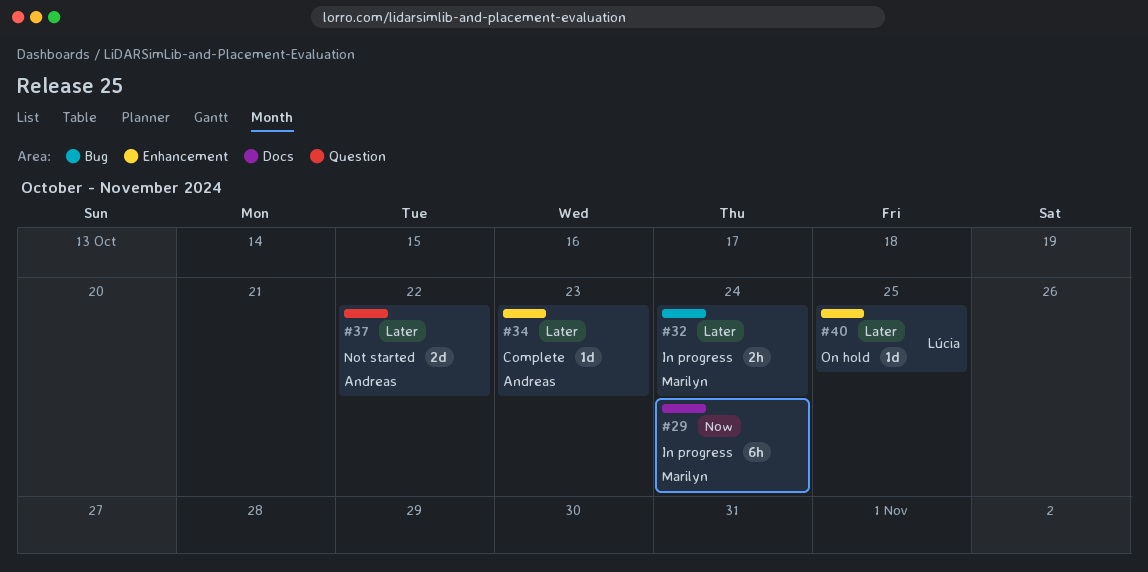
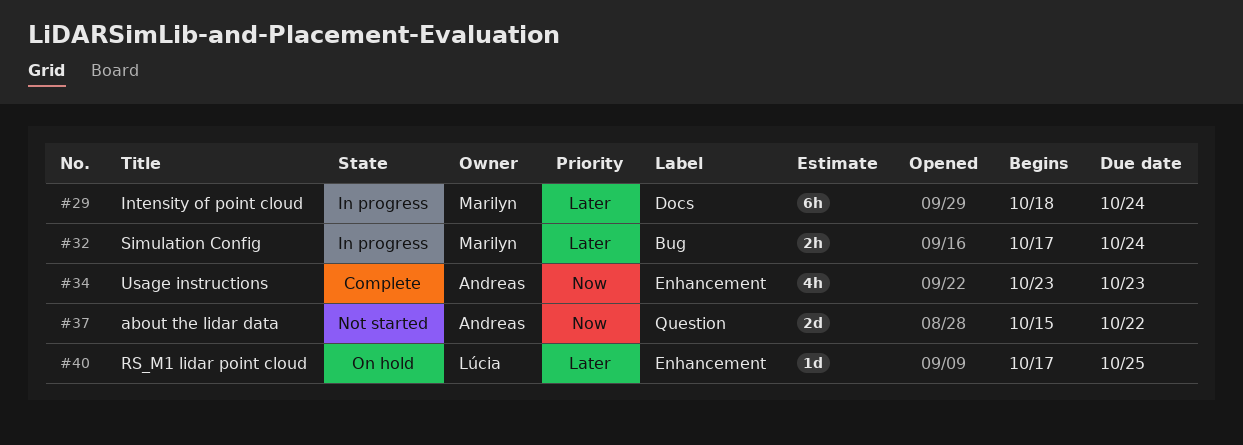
#29, priority: Now -> Later
#34, priority: Later -> Now
#34, estimate: 1d -> 4h
#37, priority: Later -> Now

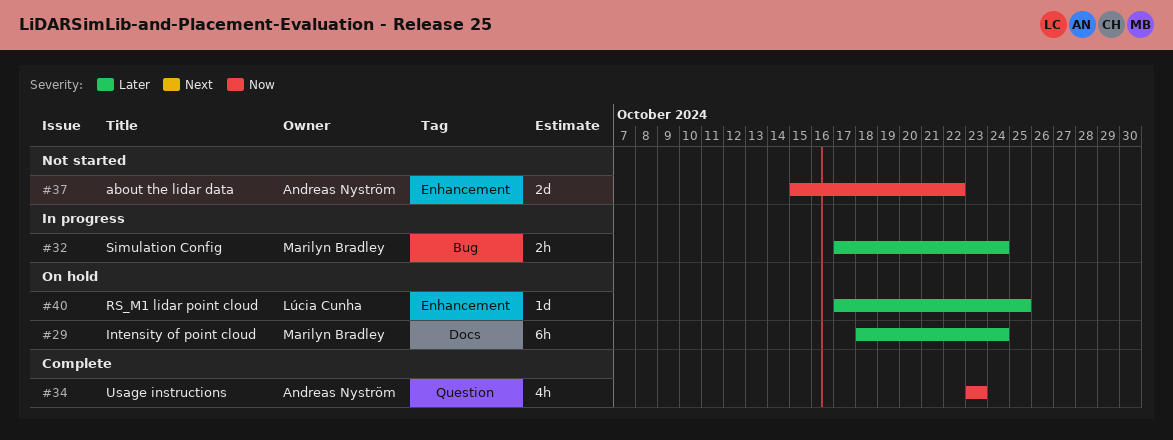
#29, status: In progress -> On hold
#34, label: Enhancement -> Question
#37, label: Question -> Enhancement

